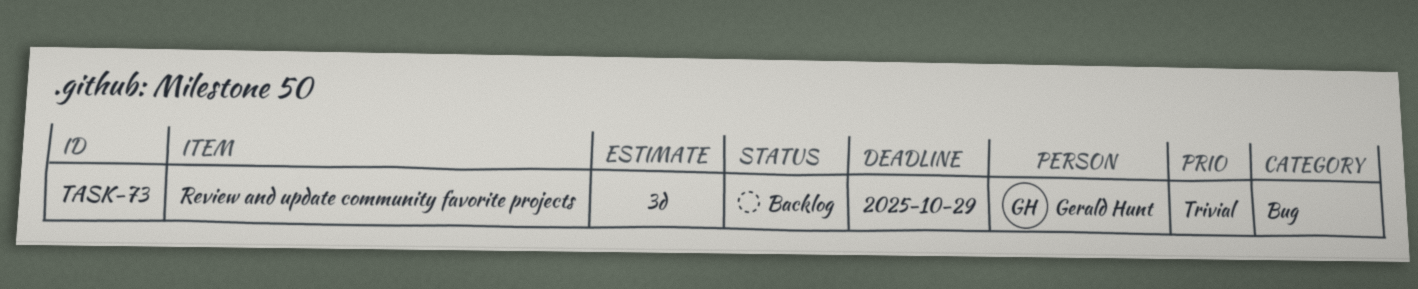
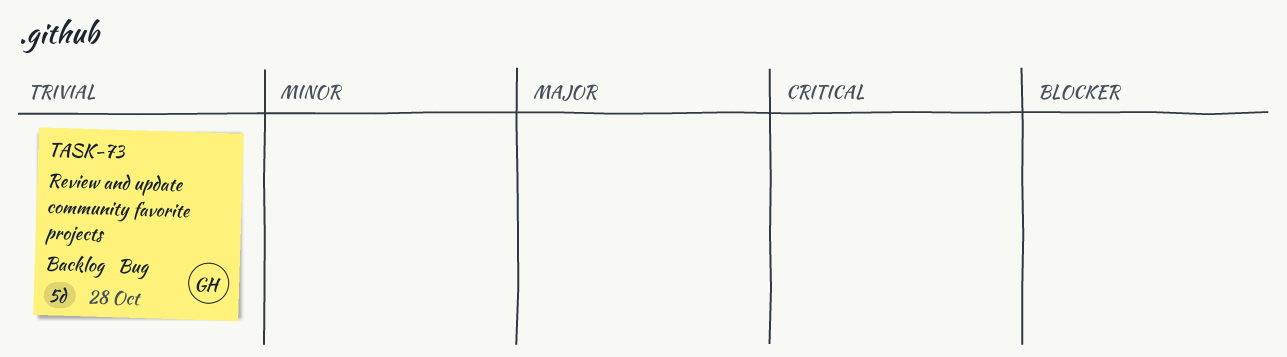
TASK-73, estimate: 3d -> 5d
TASK-73, due: Oct 29 -> Oct 28

